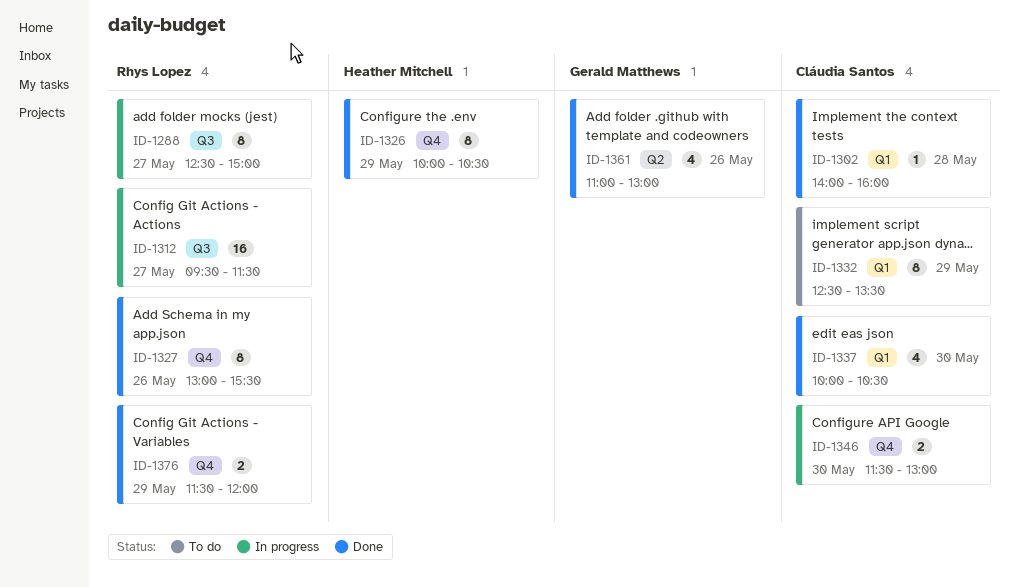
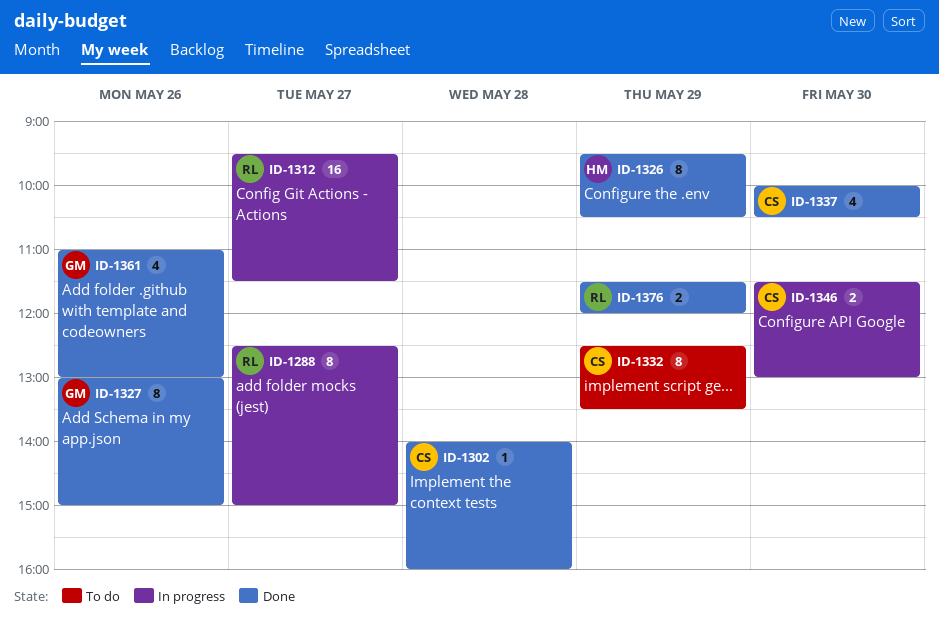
ID-1326, begins: 10:00 -> 09:30
ID-1327, owner: Rhys Lopez -> Gerald Matthews
ID-1327, ends: 15:30 -> 15:00

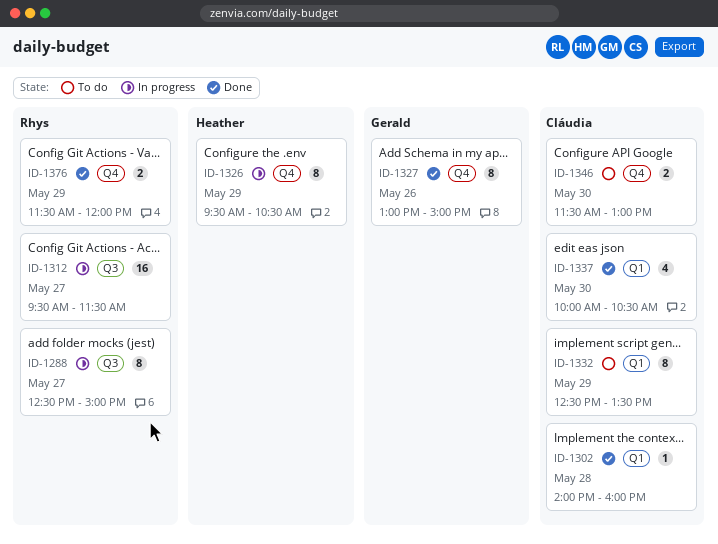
ID-1326, status: Done -> In progress
ID-1346, status: In progress -> To do
ID-1361: present -> none

